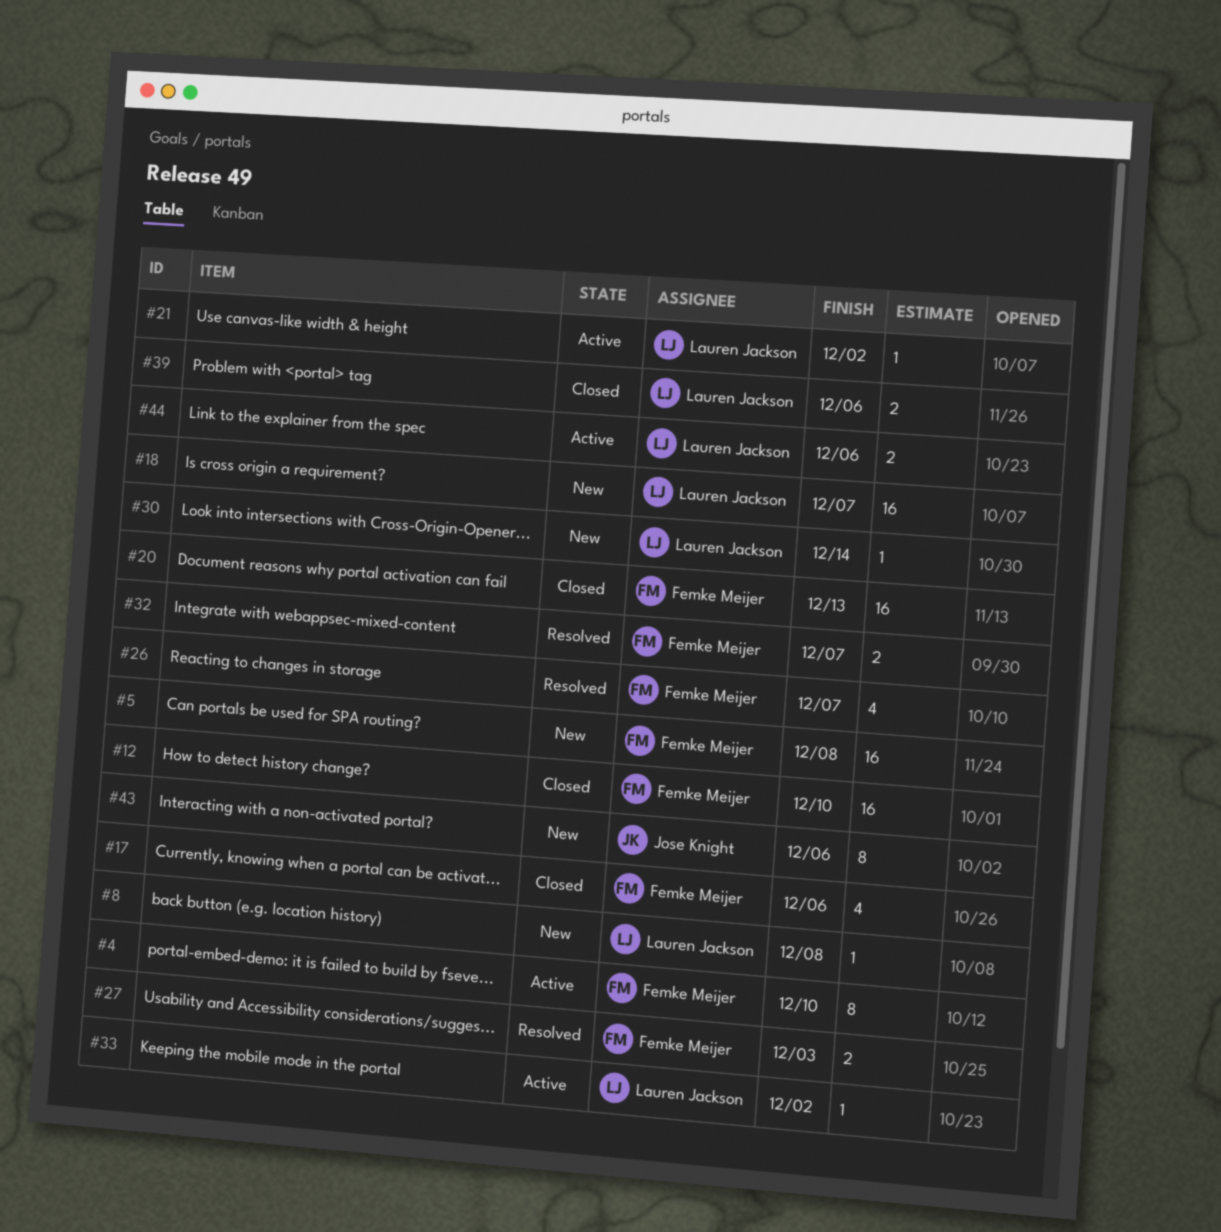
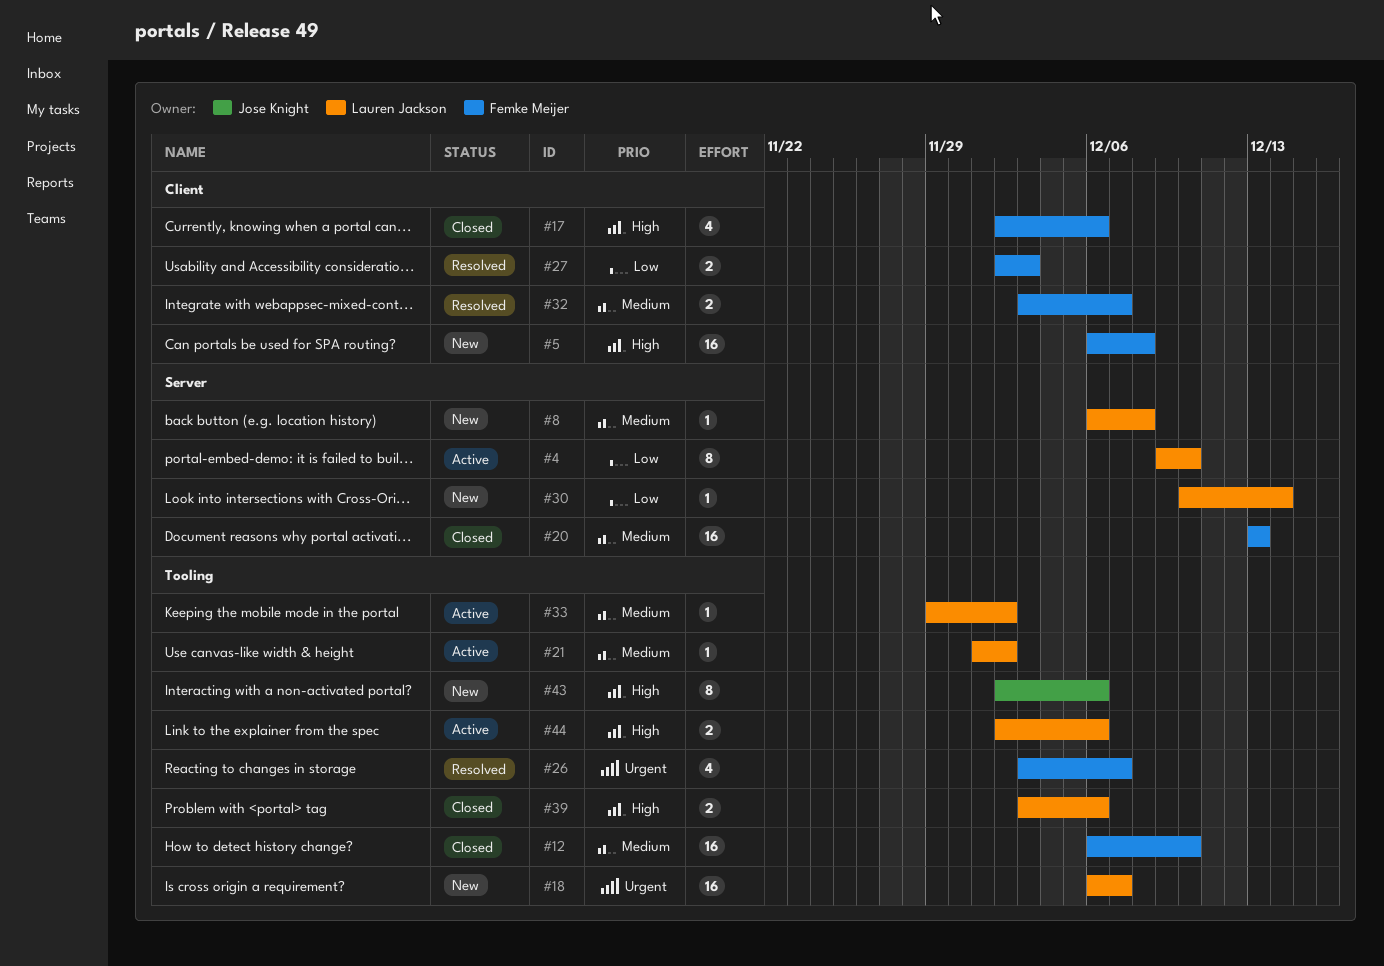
#4, owner: Femke Meijer -> Lauren Jackson

